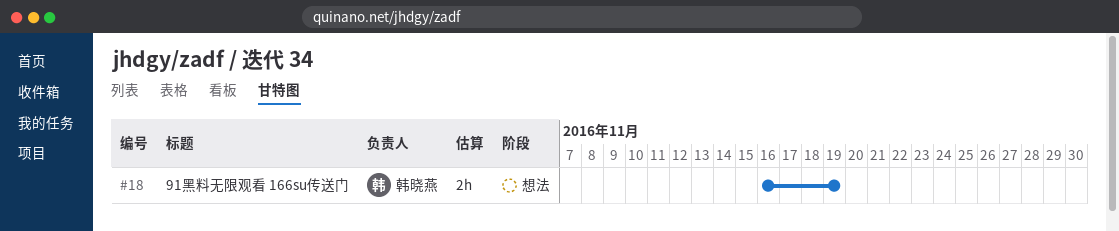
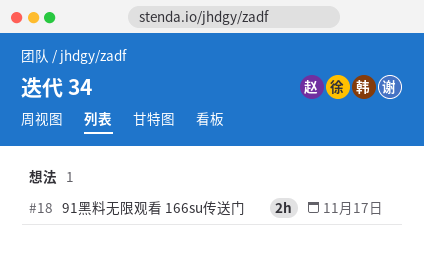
#18, due: Nov 19 -> Nov 17

